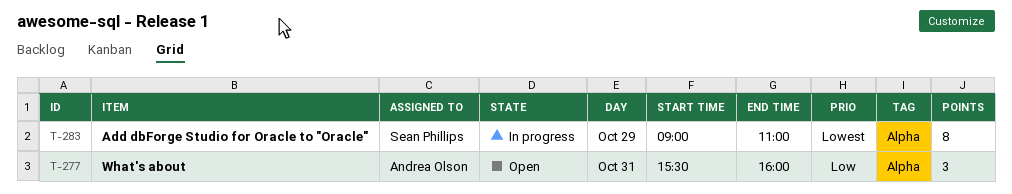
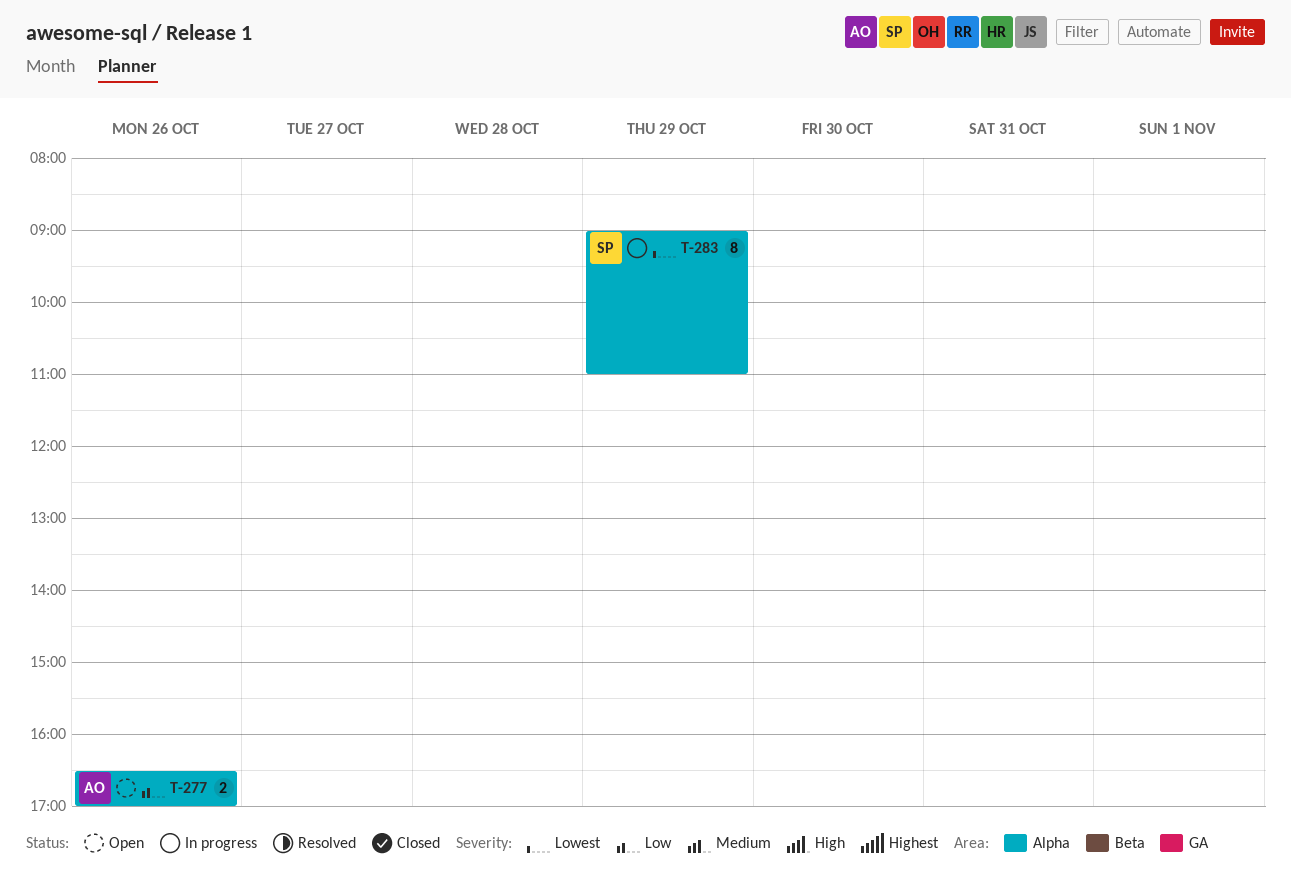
T-277, estimate: 3 -> 2
T-277, day: Oct 31 -> Oct 26
T-277, begins: 15:30 -> 16:30
T-277, ends: 16:00 -> 17:00

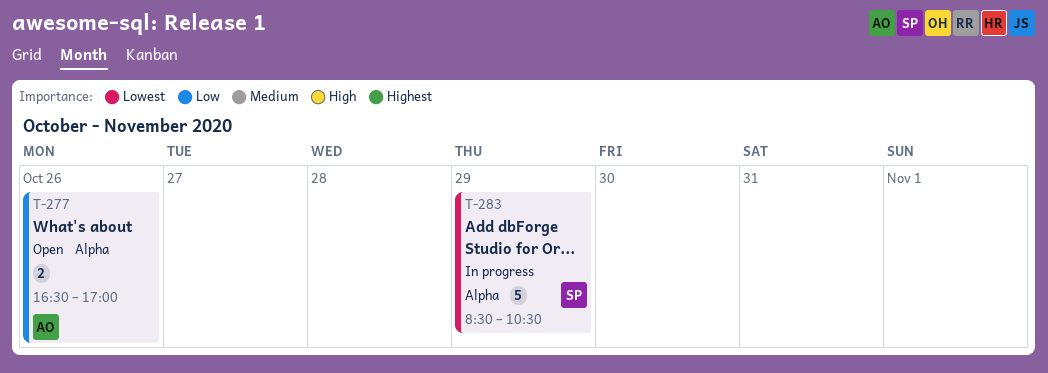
T-283, estimate: 8 -> 5
T-283, begins: 09:00 -> 08:30
T-283, ends: 11:00 -> 10:30

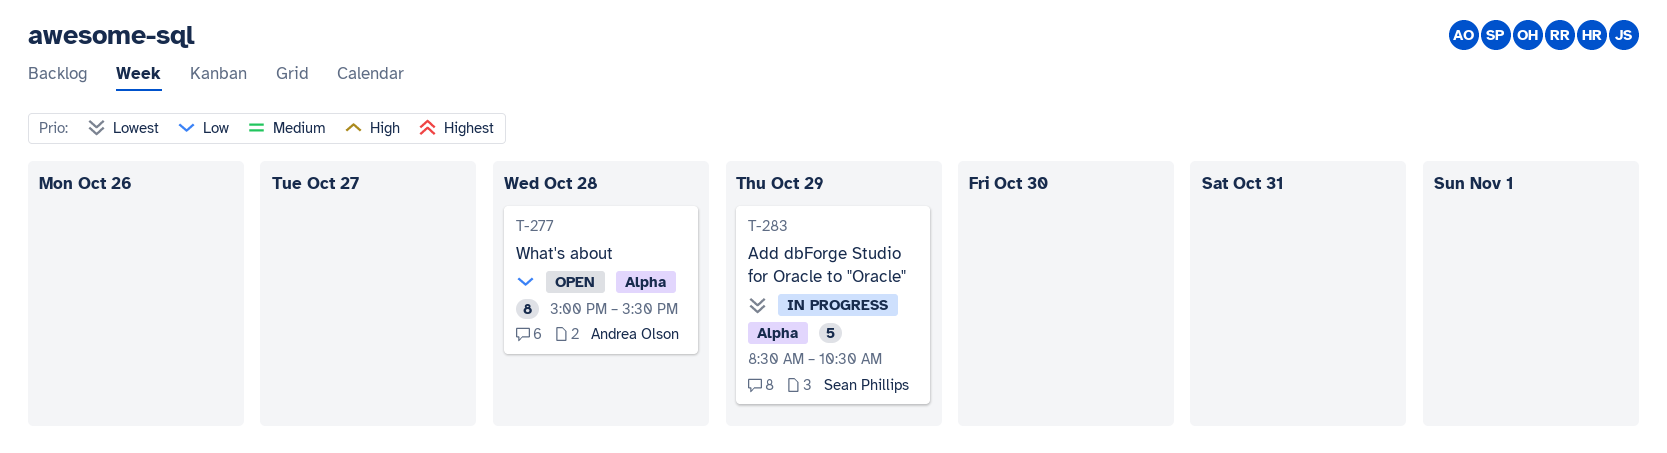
T-277, estimate: 2 -> 8
T-277, day: Oct 26 -> Oct 28
T-277, begins: 16:30 -> 15:00
T-277, ends: 17:00 -> 15:30

